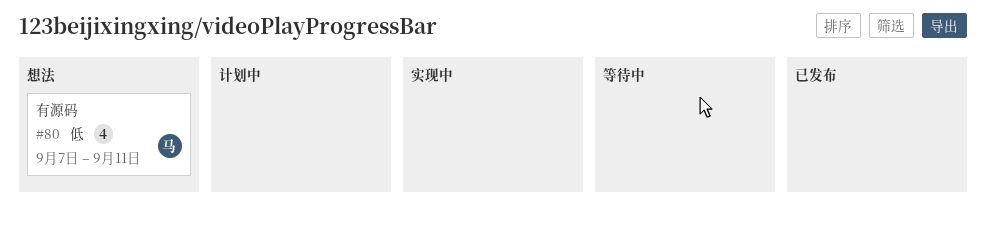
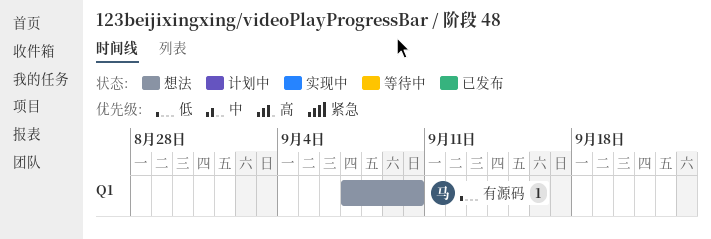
有源码, estimate: 4 -> 1
有源码, due: Sep 11 -> Sep 10

